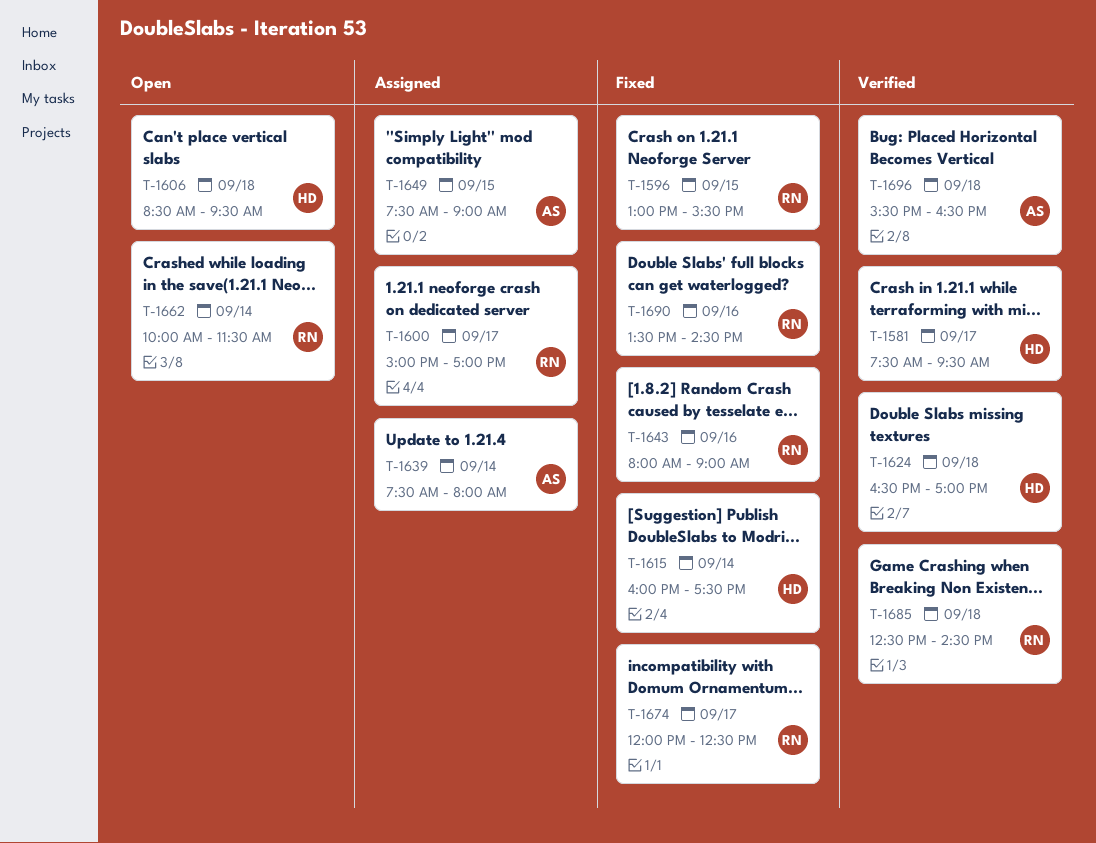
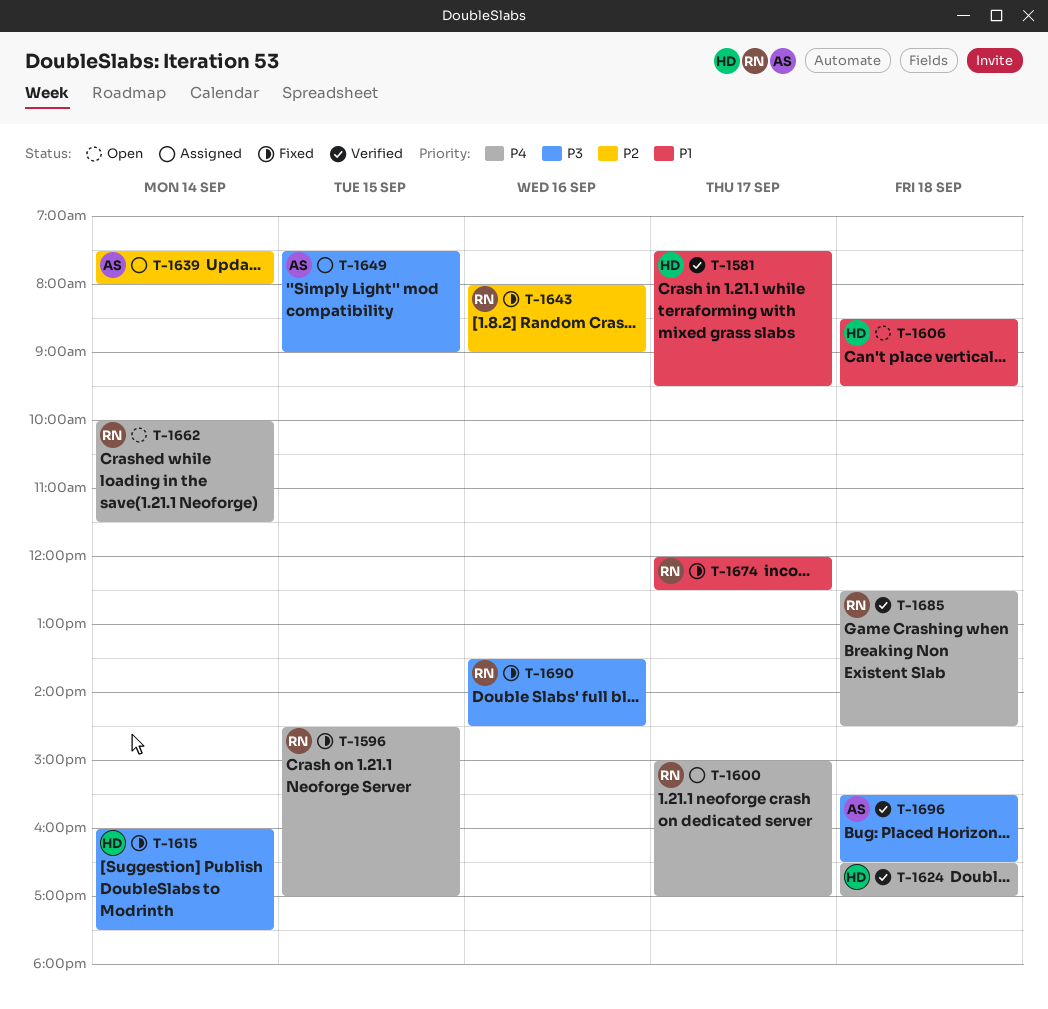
T-1596, begins: 13:00 -> 14:30
T-1596, ends: 15:30 -> 17:00

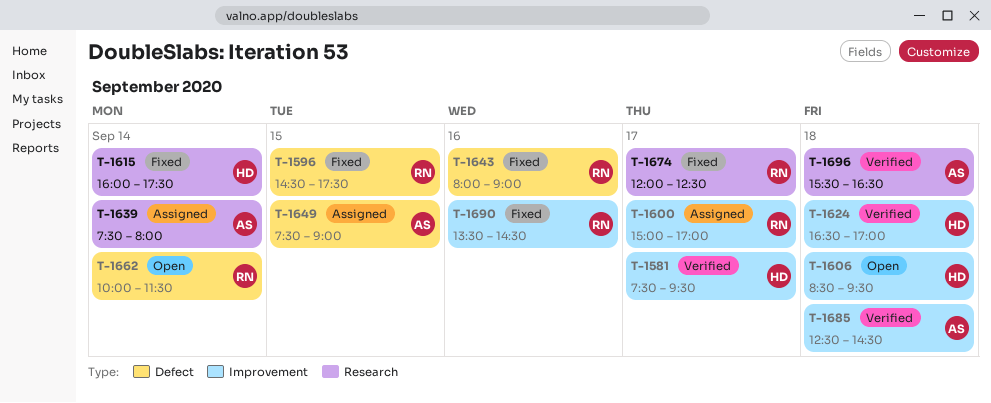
T-1596, ends: 17:00 -> 17:30
T-1685, owner: RN -> AS

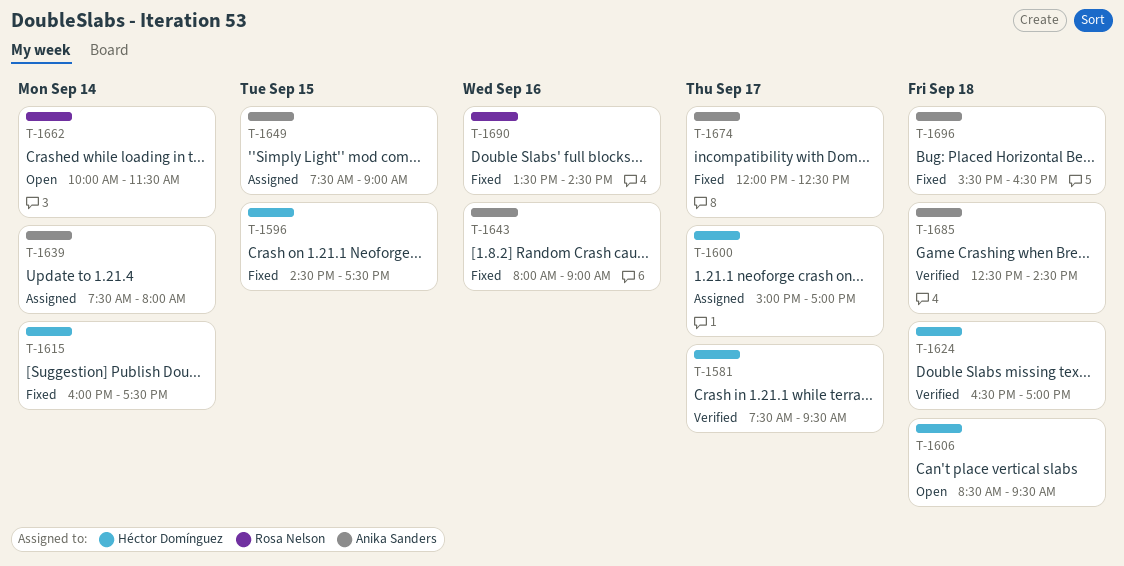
T-1596, owner: Rosa Nelson -> Héctor Domínguez
T-1600, owner: Rosa Nelson -> Héctor Domínguez
T-1643, owner: Rosa Nelson -> Anika Sanders
T-1674, owner: Rosa Nelson -> Anika Sanders
T-1696, status: Verified -> Fixed

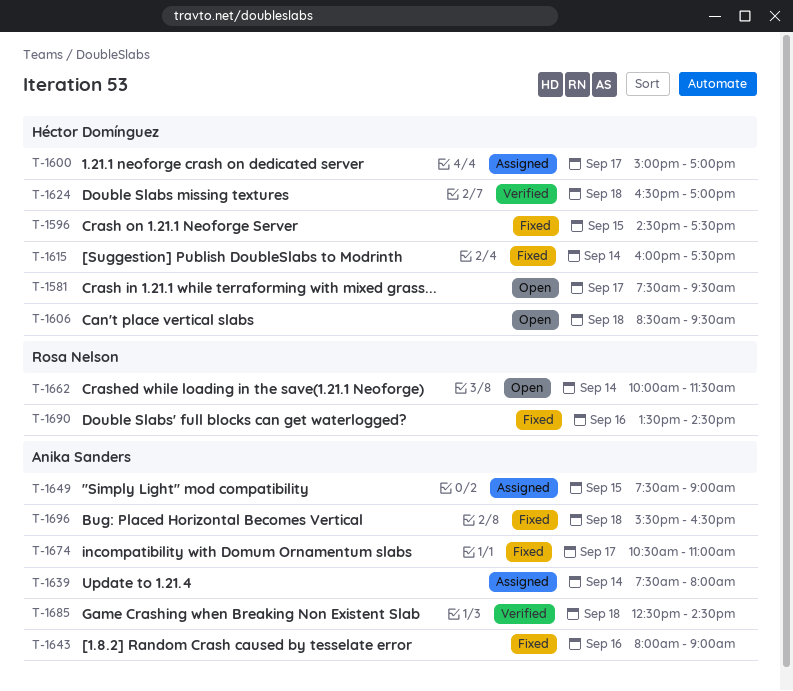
T-1581, status: Verified -> Open
T-1674, begins: 12:00 -> 10:30
T-1674, ends: 12:30 -> 11:00

